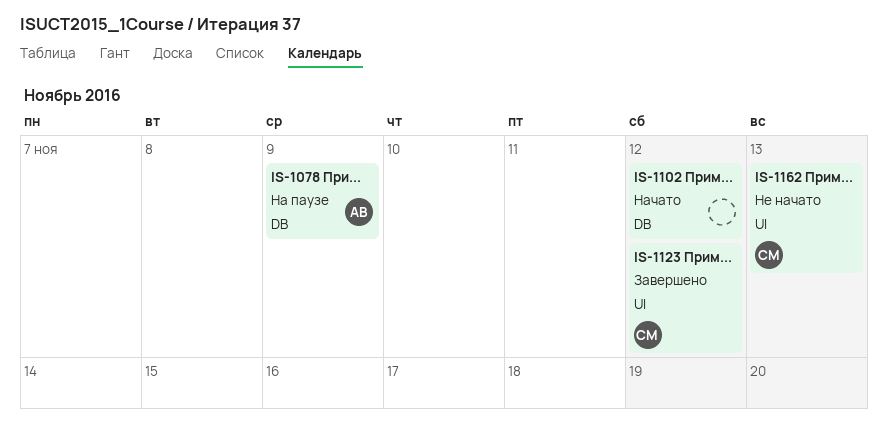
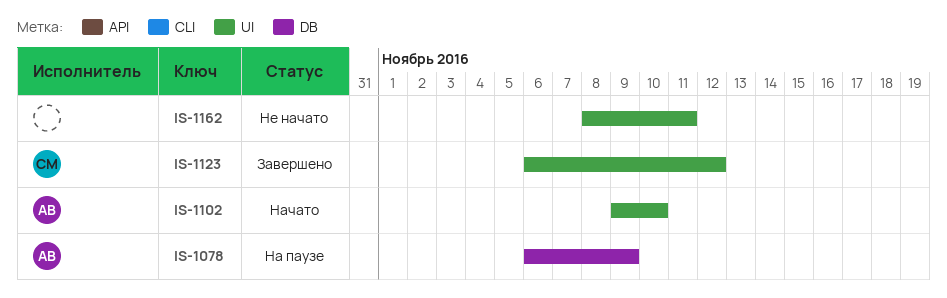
IS-1102, owner: none -> АВ
IS-1102, label: DB -> UI
IS-1102, due: Nov 12 -> Nov 10
IS-1162, owner: СМ -> none
IS-1162, due: Nov 13 -> Nov 11

